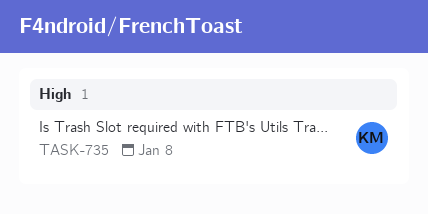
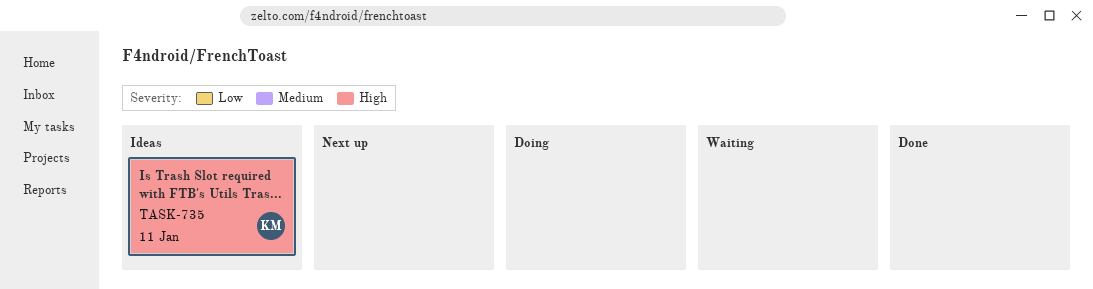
TASK-735, due: Jan 8 -> Jan 11

